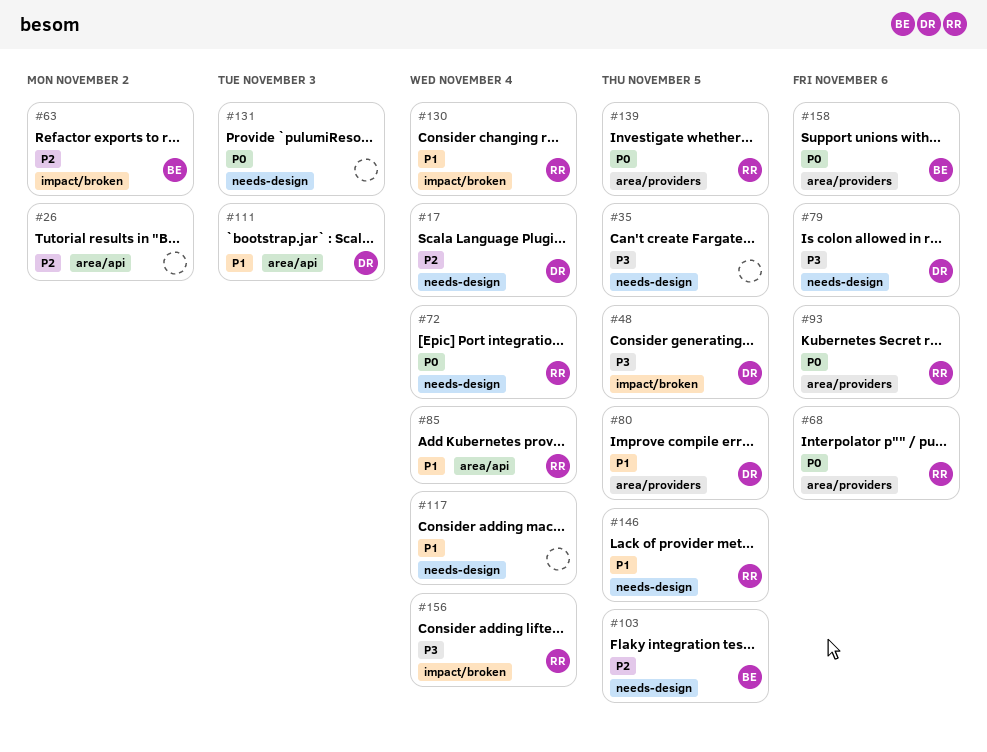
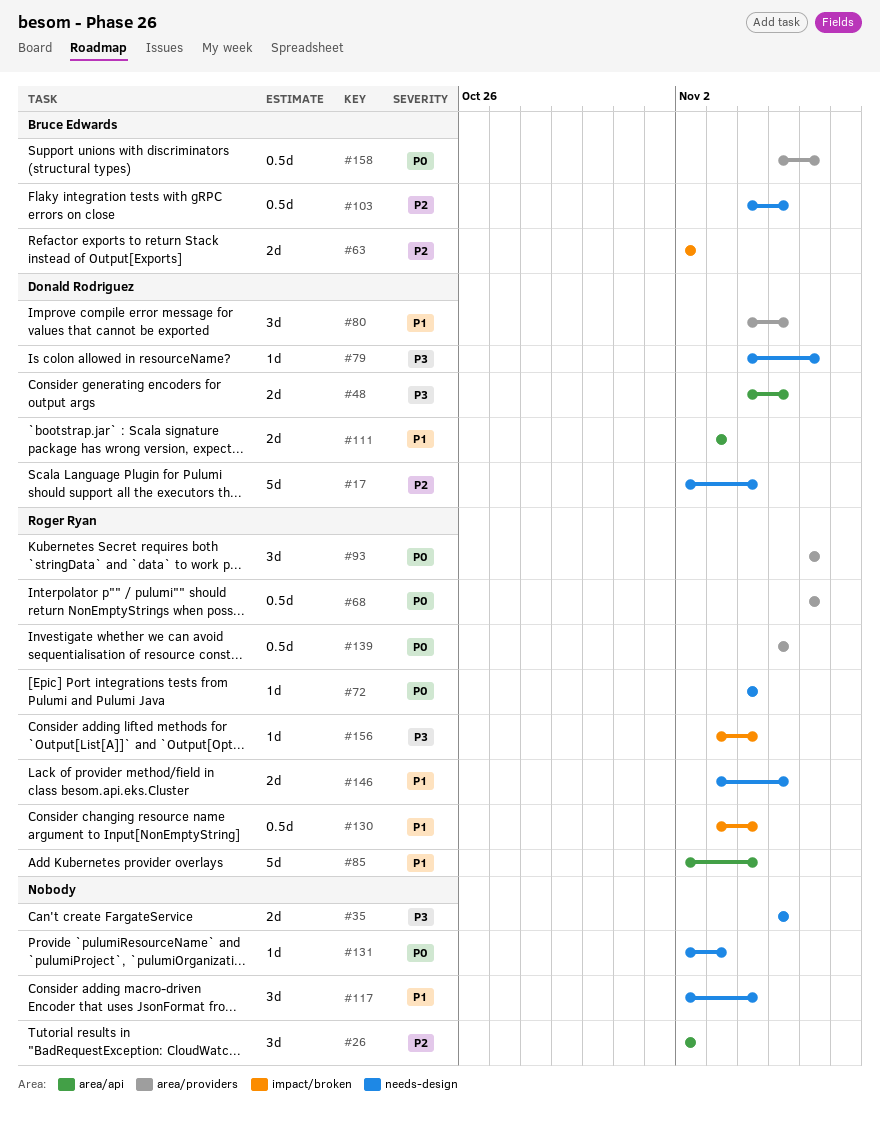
#48, label: impact/broken -> area/api

